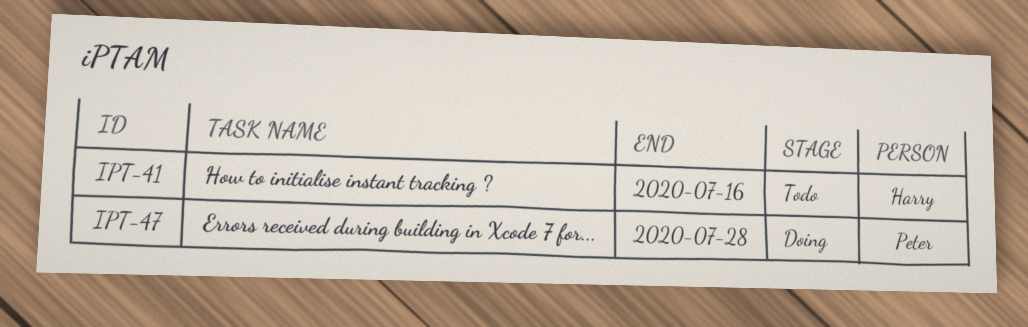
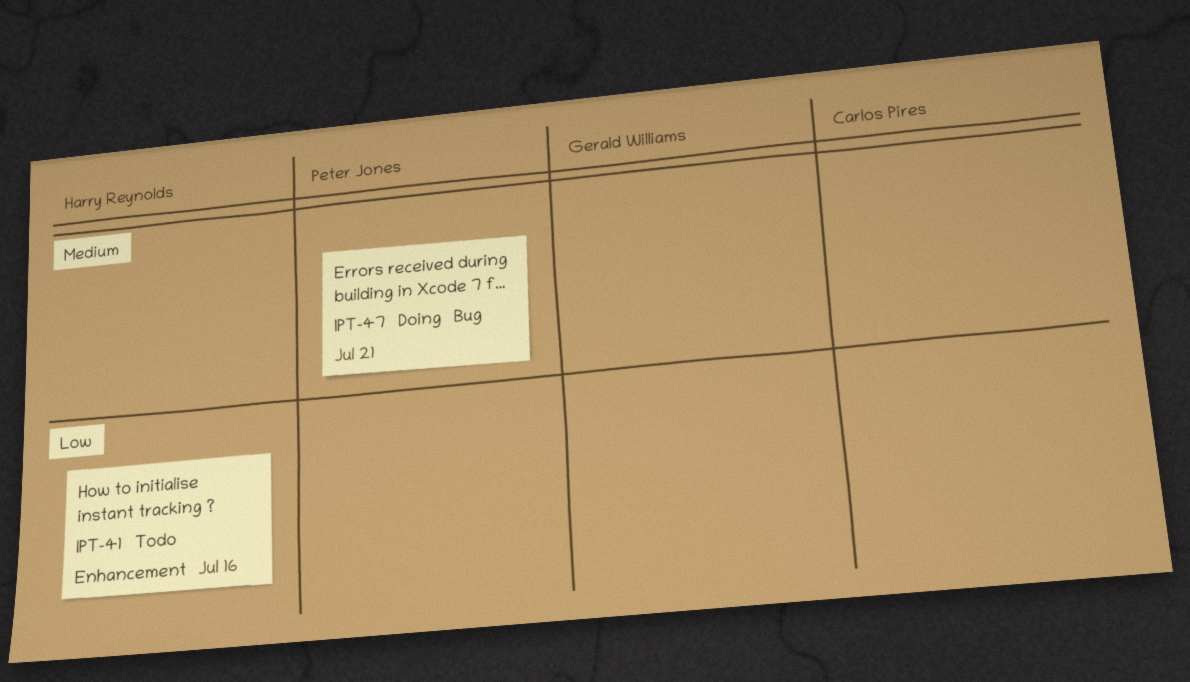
IPT-47, due: Jul 28 -> Jul 21

